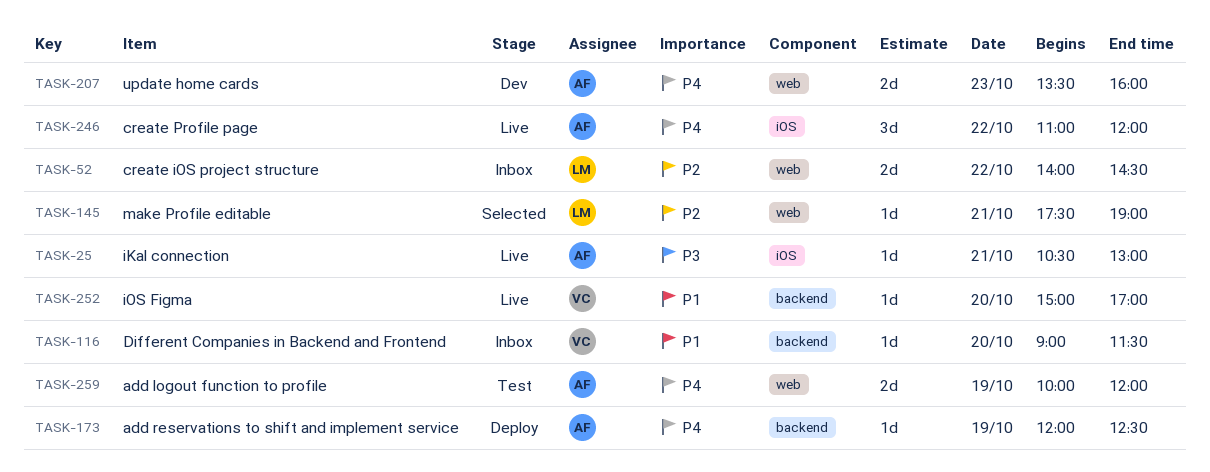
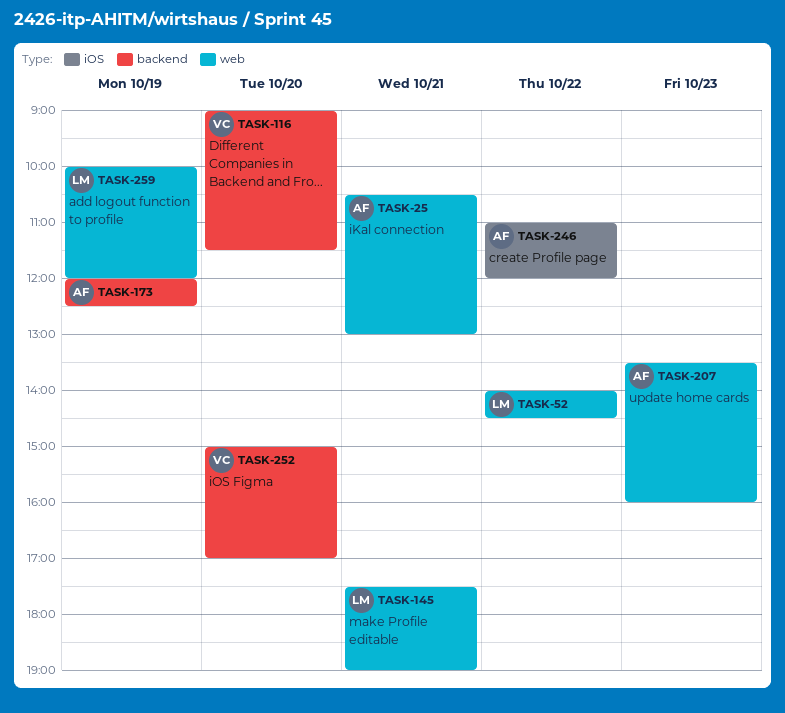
TASK-25, label: iOS -> web
TASK-259, owner: AF -> LM

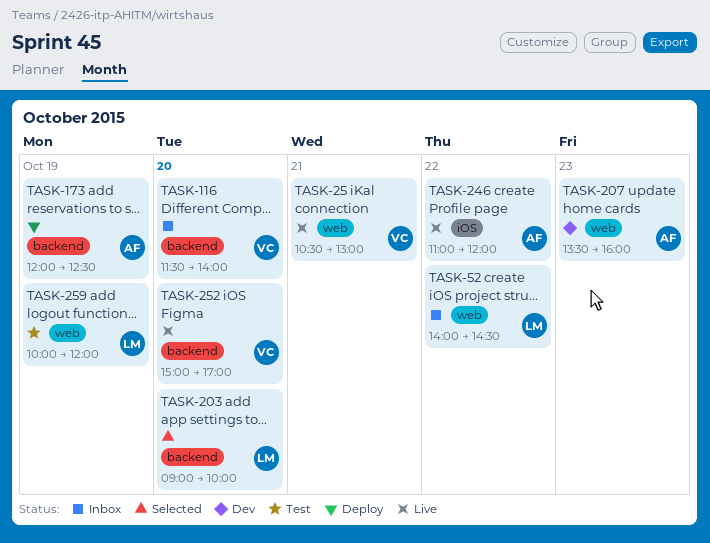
TASK-25, owner: AF -> VC
TASK-116, begins: 09:00 -> 11:30
TASK-116, ends: 11:30 -> 14:00
TASK-145: present -> none
TASK-203: none -> present

